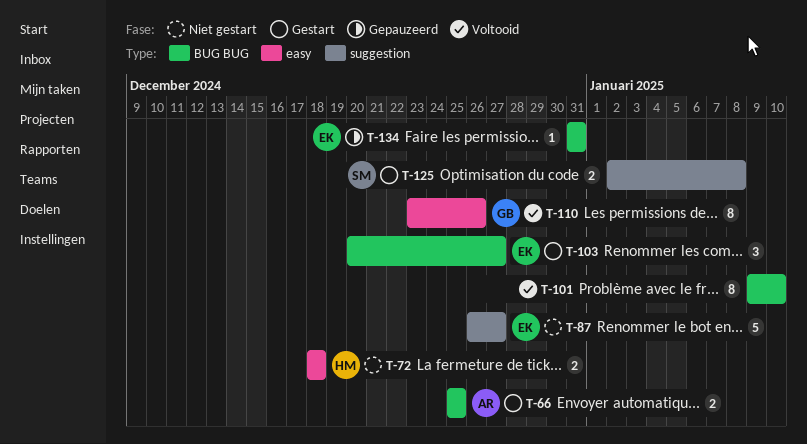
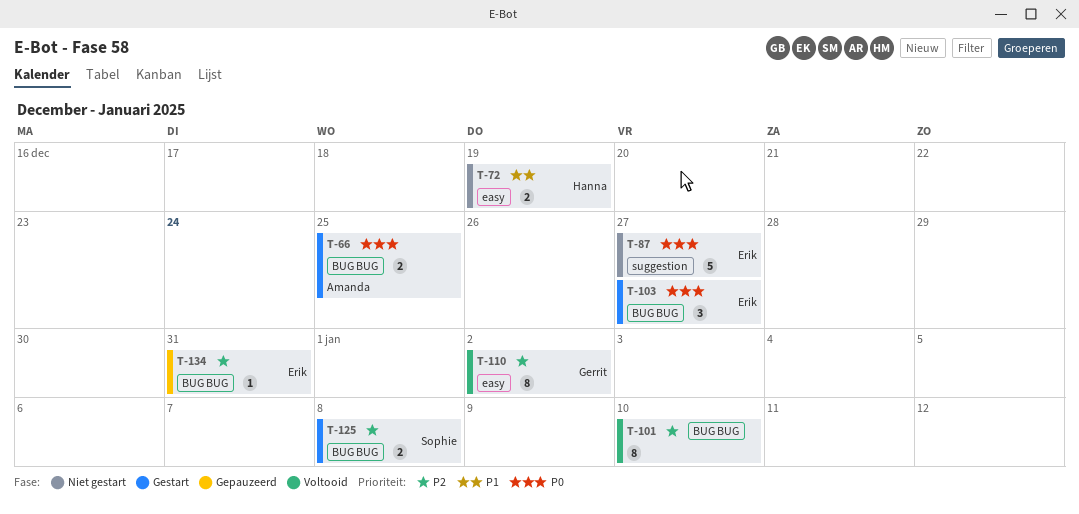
T-72, due: Dec 18 -> Dec 19
T-110, due: Dec 26 -> Jan 2
T-125, label: suggestion -> BUG BUG

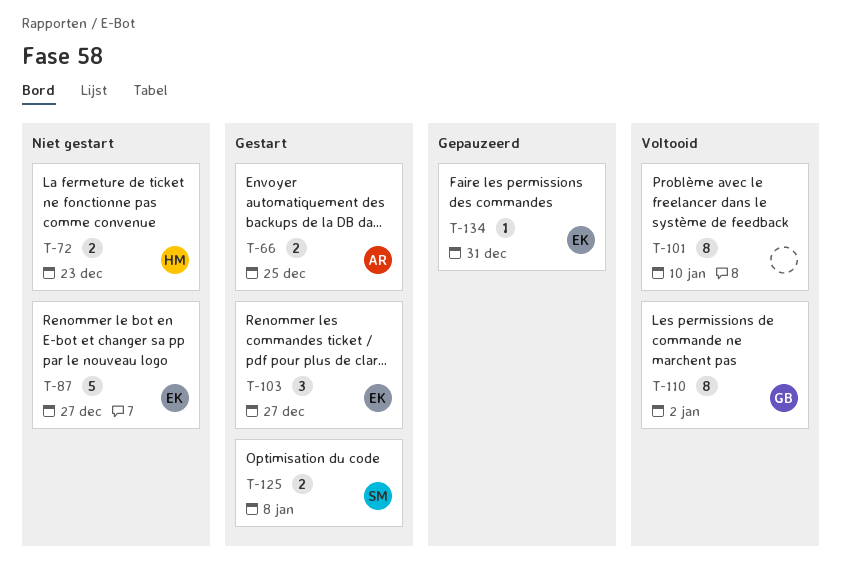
T-72, due: Dec 19 -> Dec 23

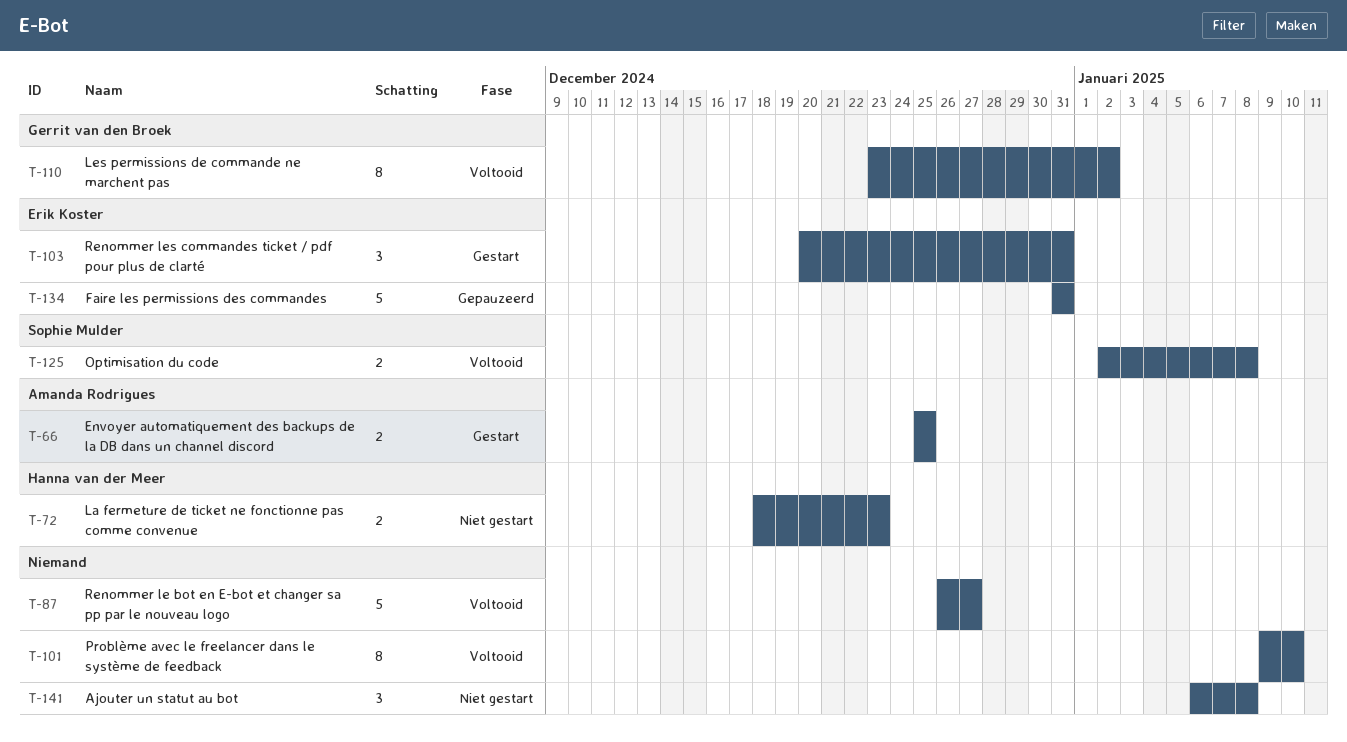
T-87, status: Niet gestart -> Voltooid
T-87, owner: Erik Koster -> none
T-103, due: Dec 27 -> Dec 31
T-125, status: Gestart -> Voltooid
T-134, estimate: 1 -> 5
T-141: none -> present

